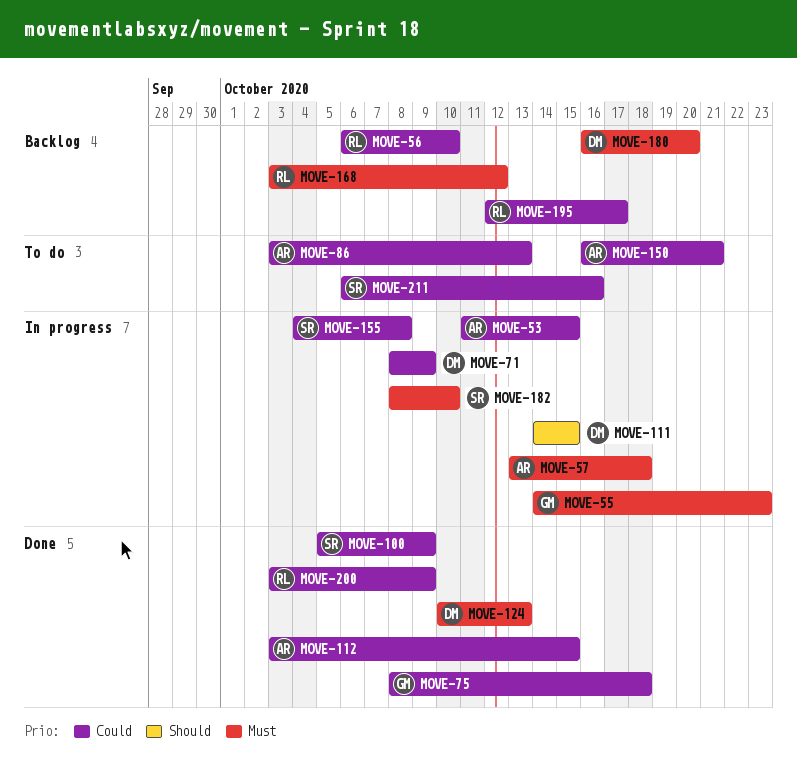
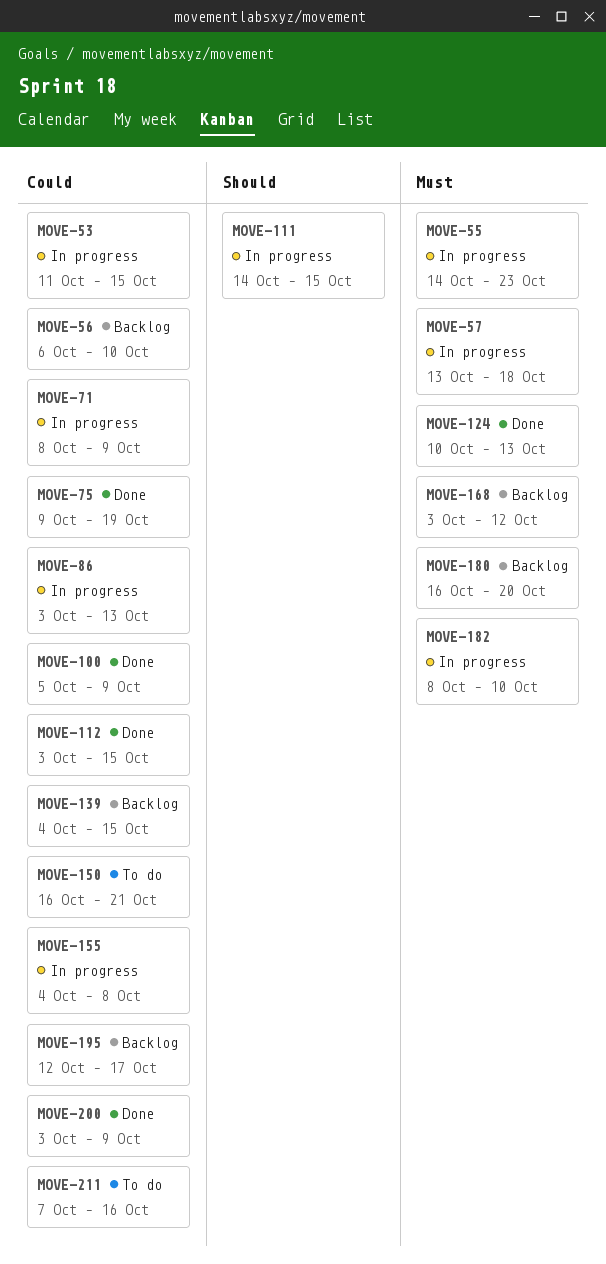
MOVE-75, start: Oct 8 -> Oct 9
MOVE-75, due: Oct 18 -> Oct 19
MOVE-86, status: To do -> In progress
MOVE-139: none -> present
MOVE-211, start: Oct 6 -> Oct 7

